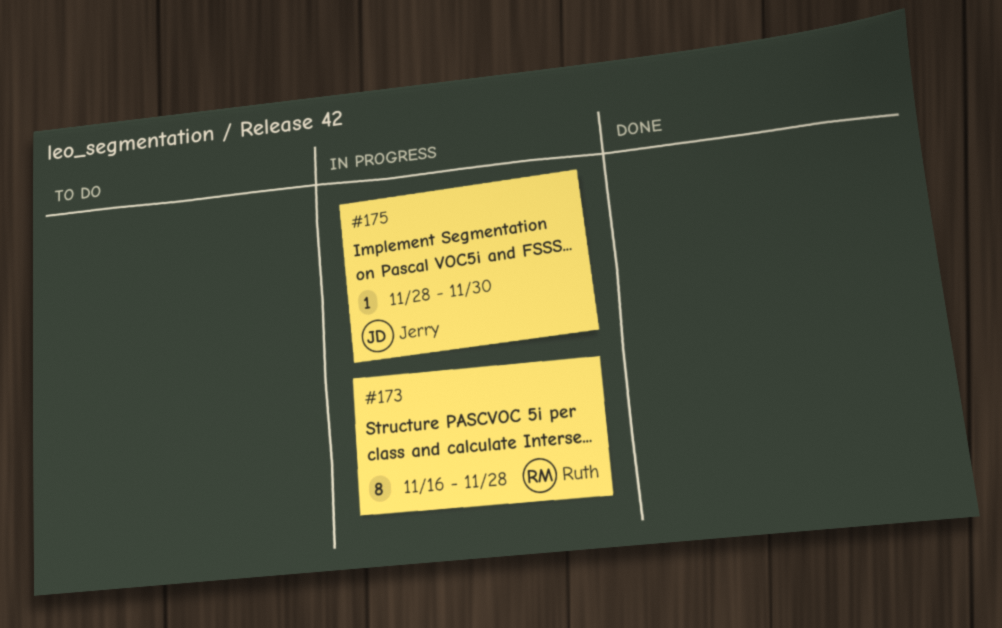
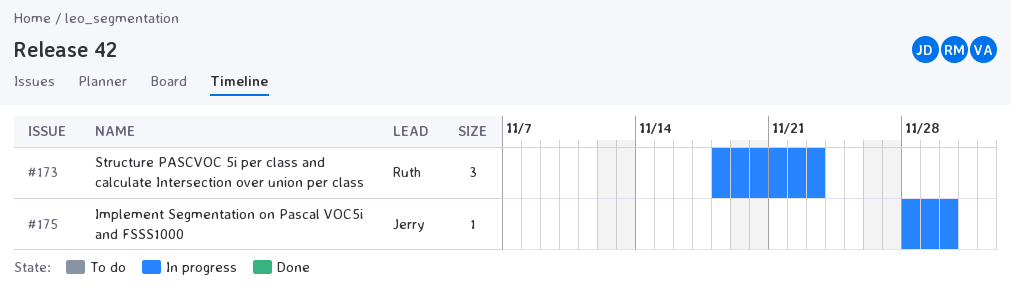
#173, estimate: 8 -> 3
#173, start: Nov 16 -> Nov 18
#173, due: Nov 28 -> Nov 23

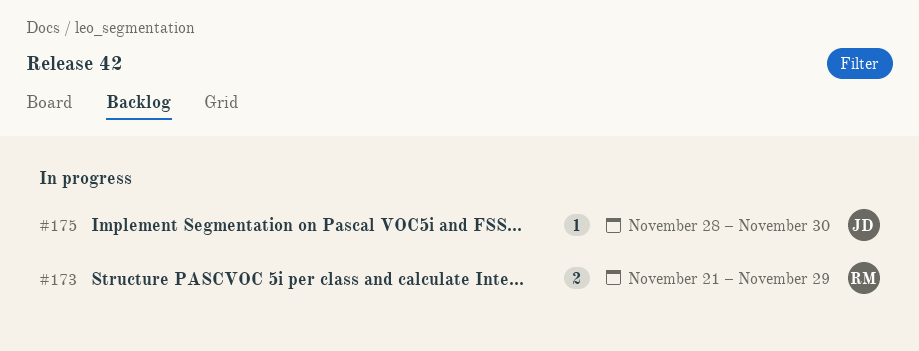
#173, estimate: 3 -> 2
#173, start: Nov 18 -> Nov 21
#173, due: Nov 23 -> Nov 29

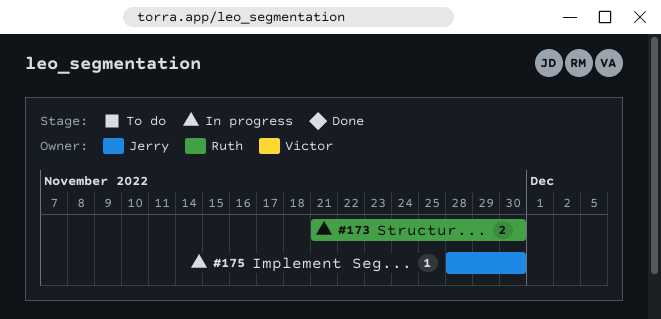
#173, due: Nov 29 -> Nov 30

